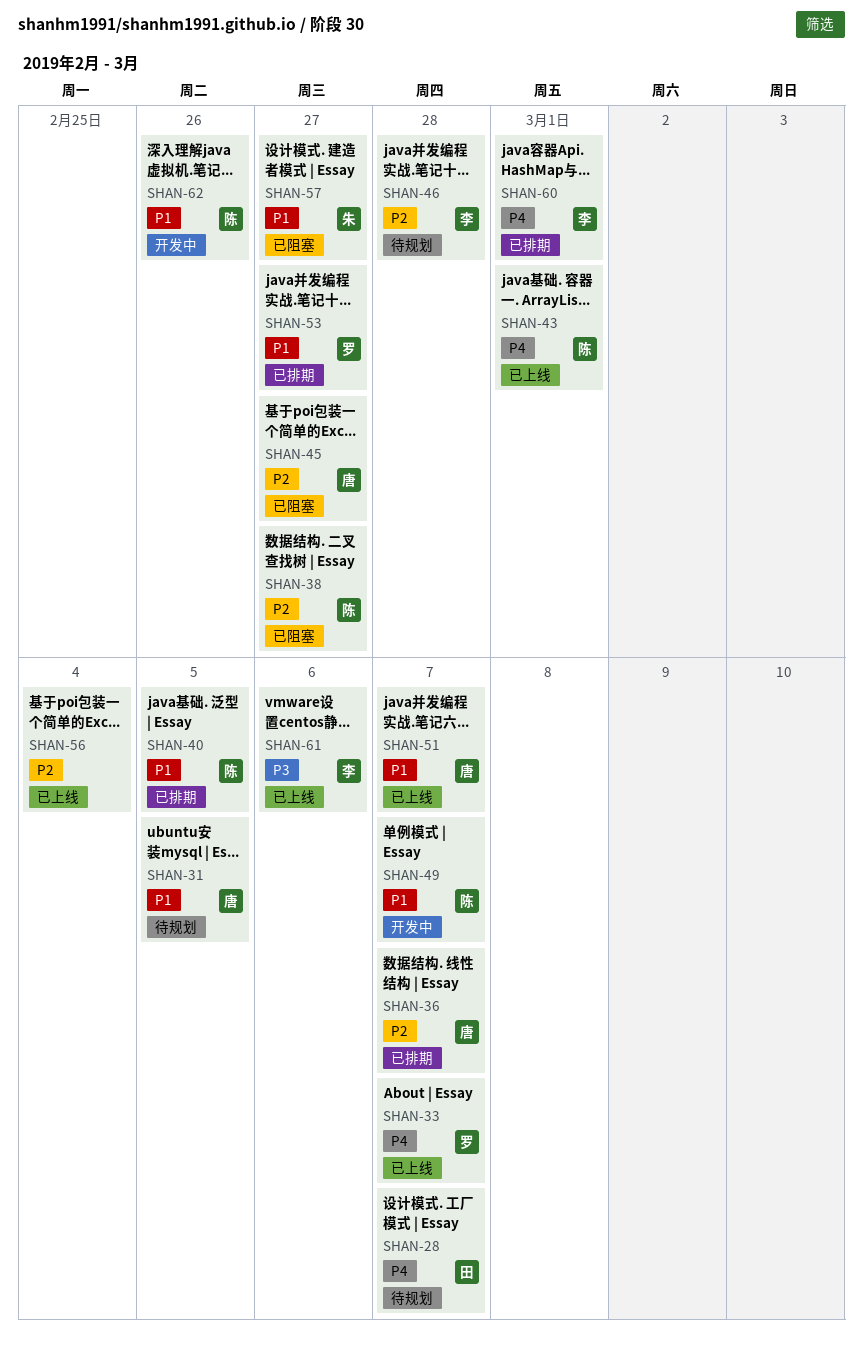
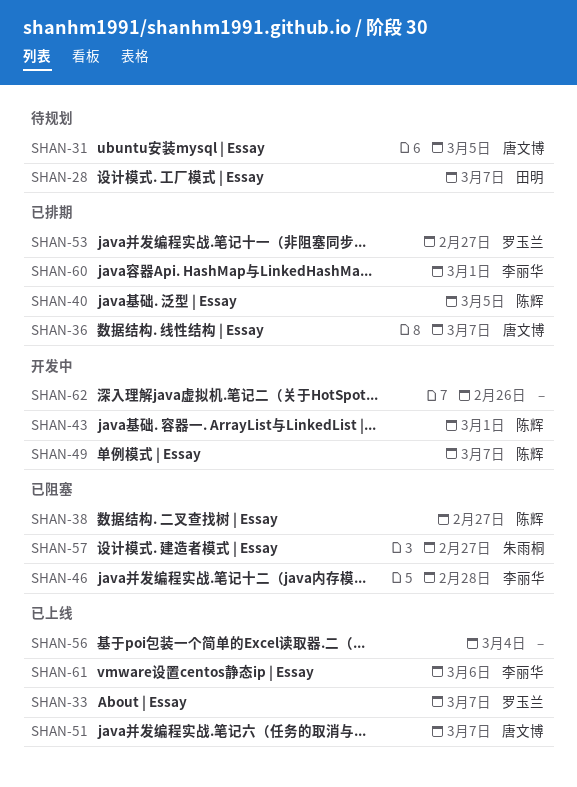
SHAN-43, status: 已上线 -> 开发中
SHAN-45: present -> none
SHAN-46, status: 待规划 -> 已阻塞
SHAN-62, owner: 陈辉 -> none

